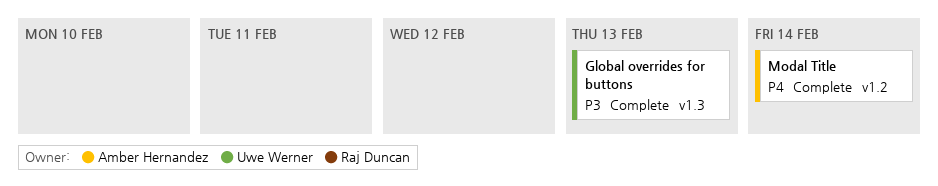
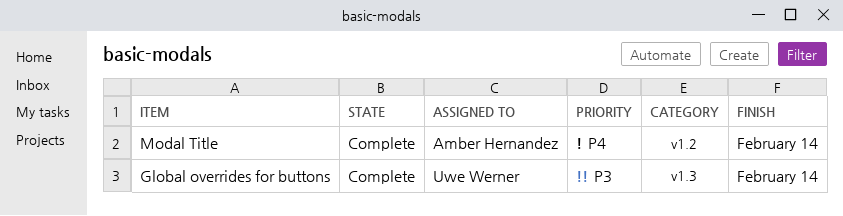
Global overrides for buttons, due: Feb 13 -> Feb 14

